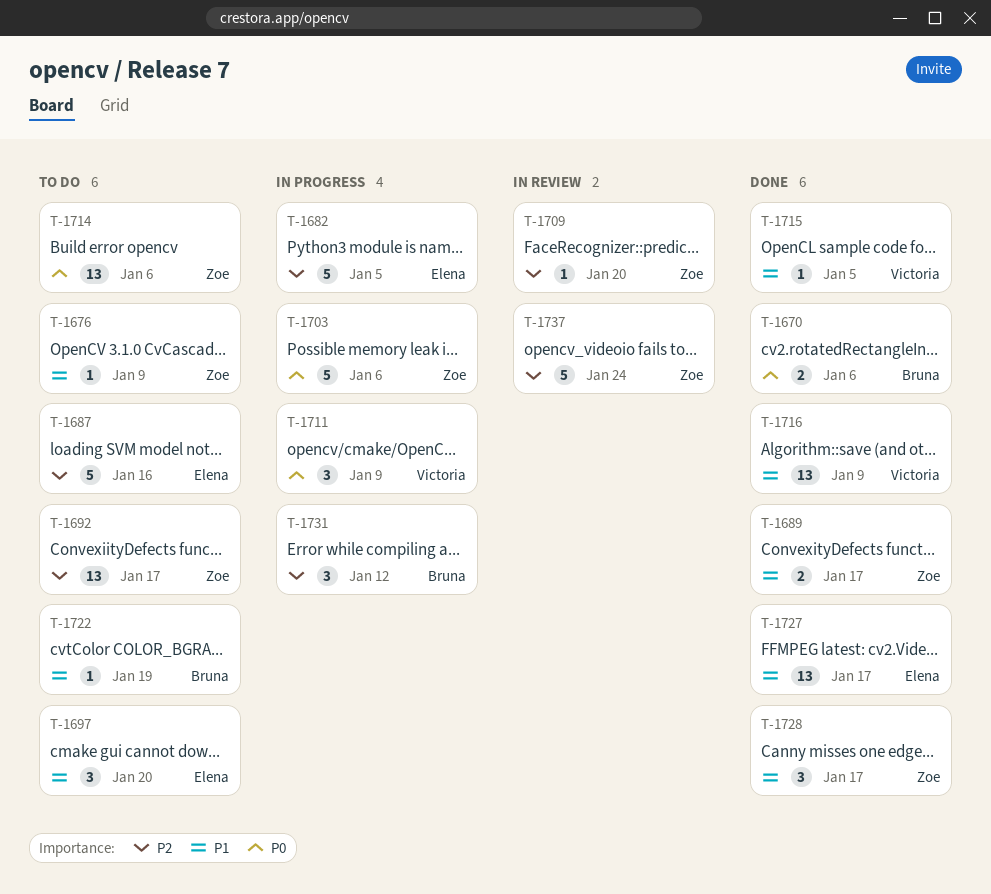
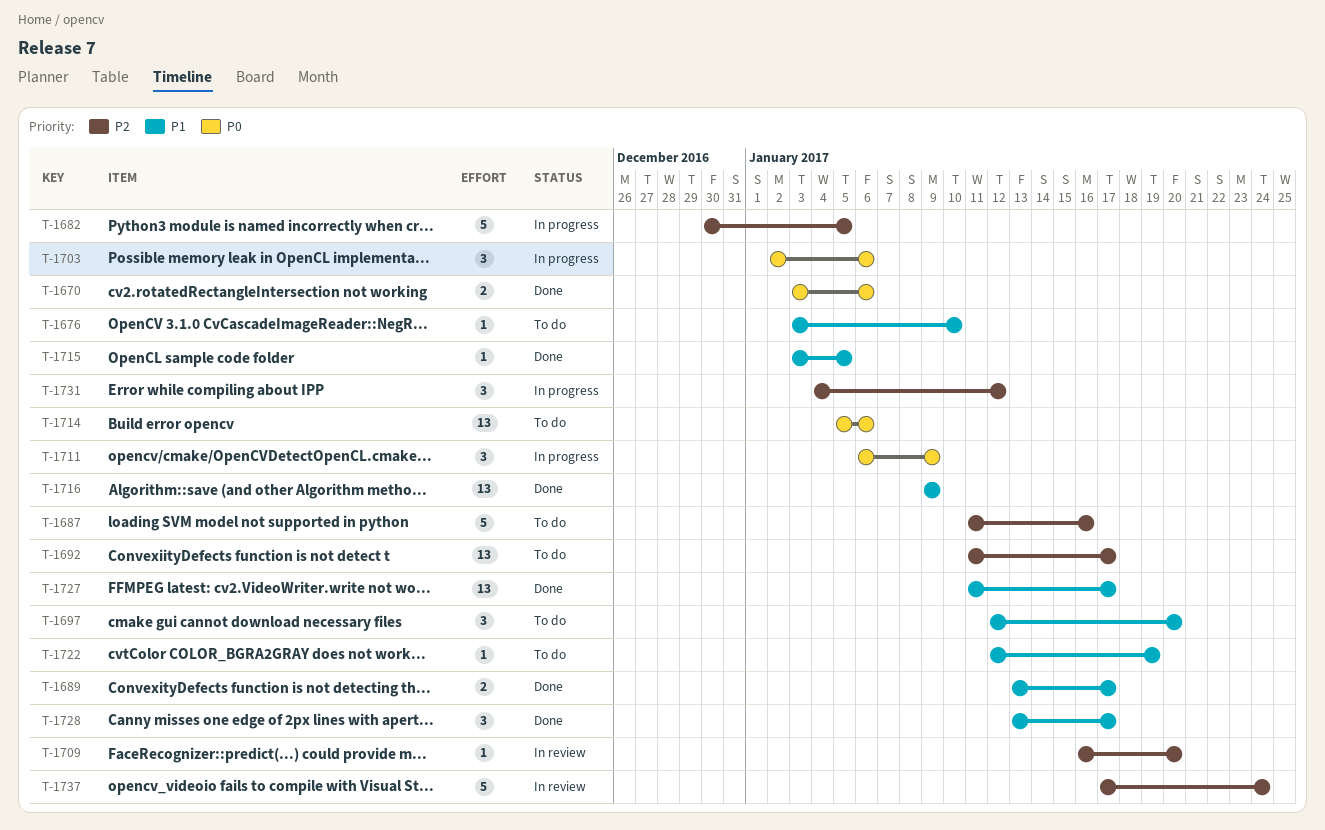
T-1676, due: Jan 9 -> Jan 10
T-1703, estimate: 5 -> 3

